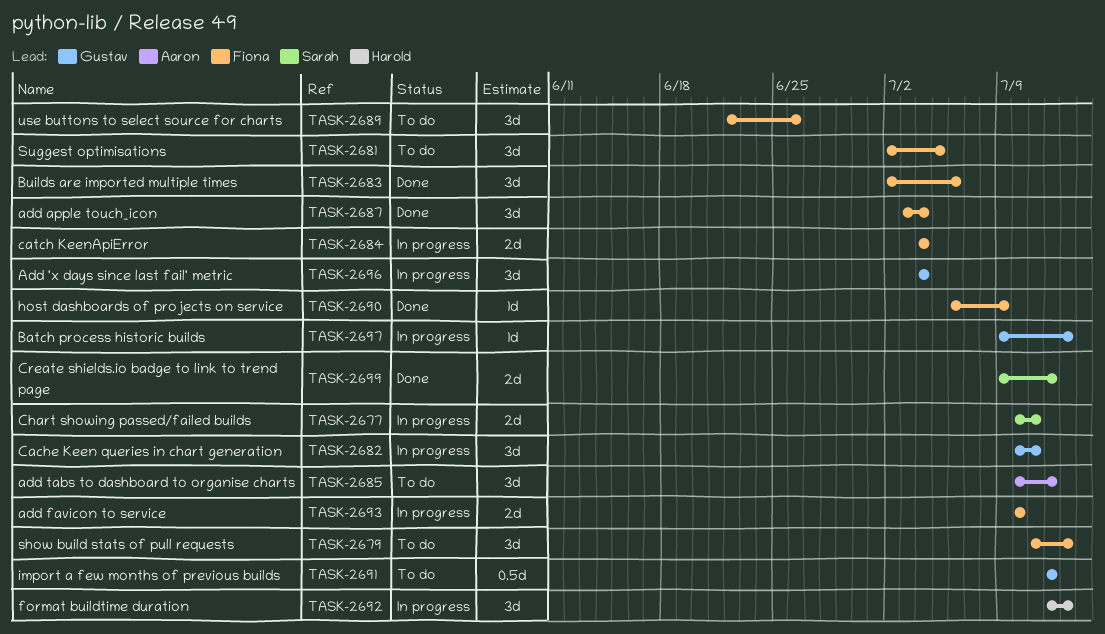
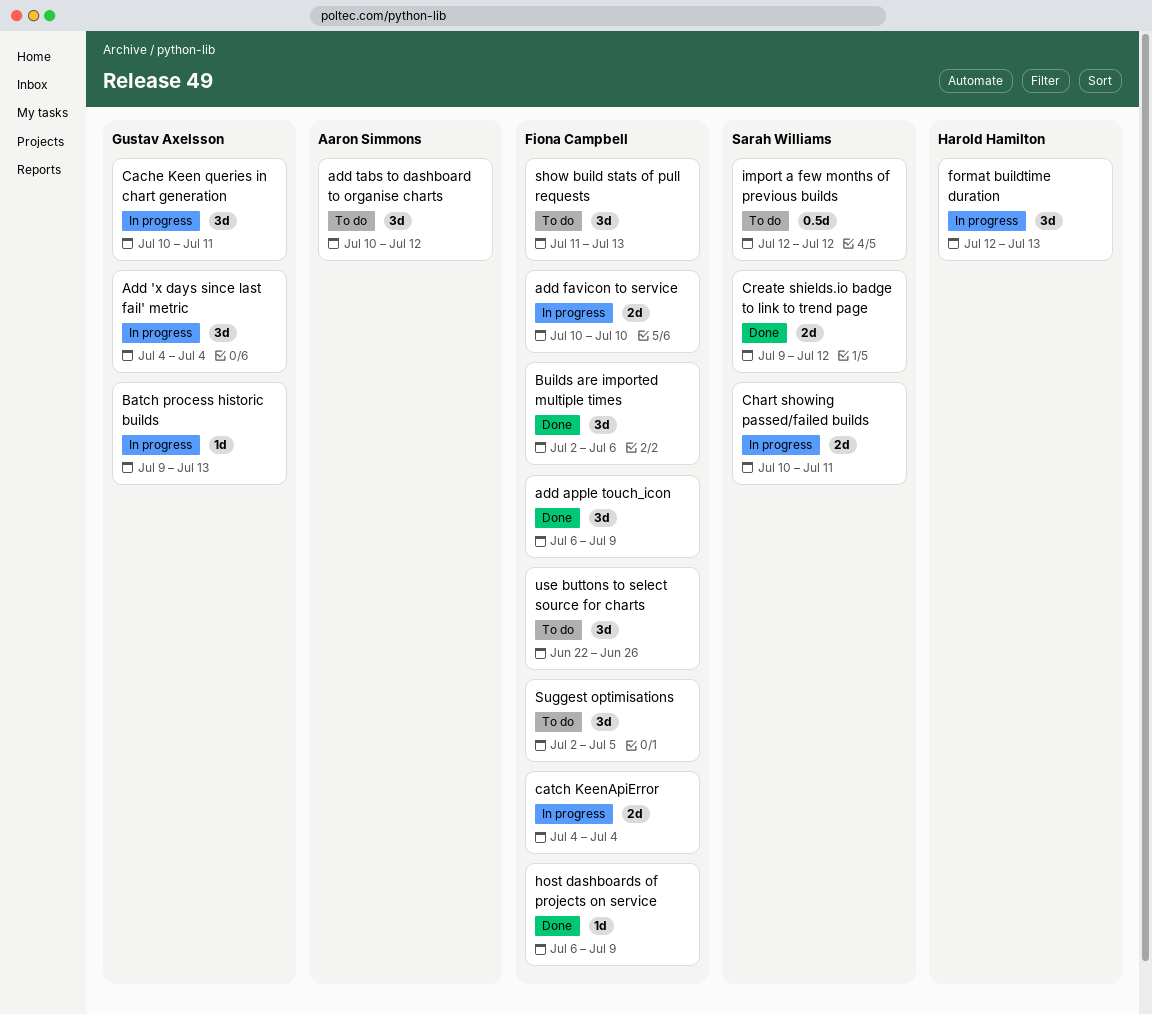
add apple touch_icon, start: Jul 3 -> Jul 6
add apple touch_icon, due: Jul 4 -> Jul 9
import a few months of previous builds, owner: Gustav Axelsson -> Sarah Williams

